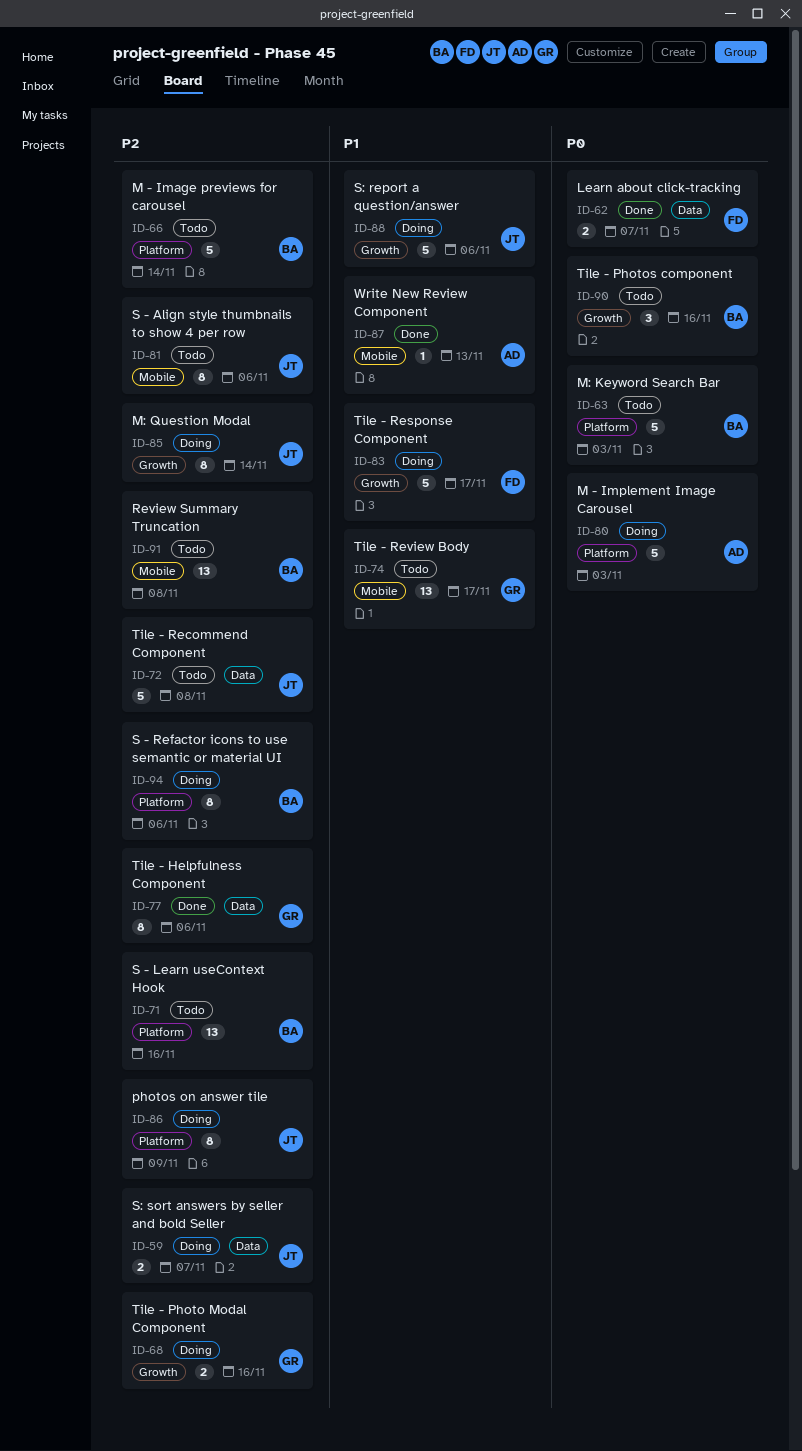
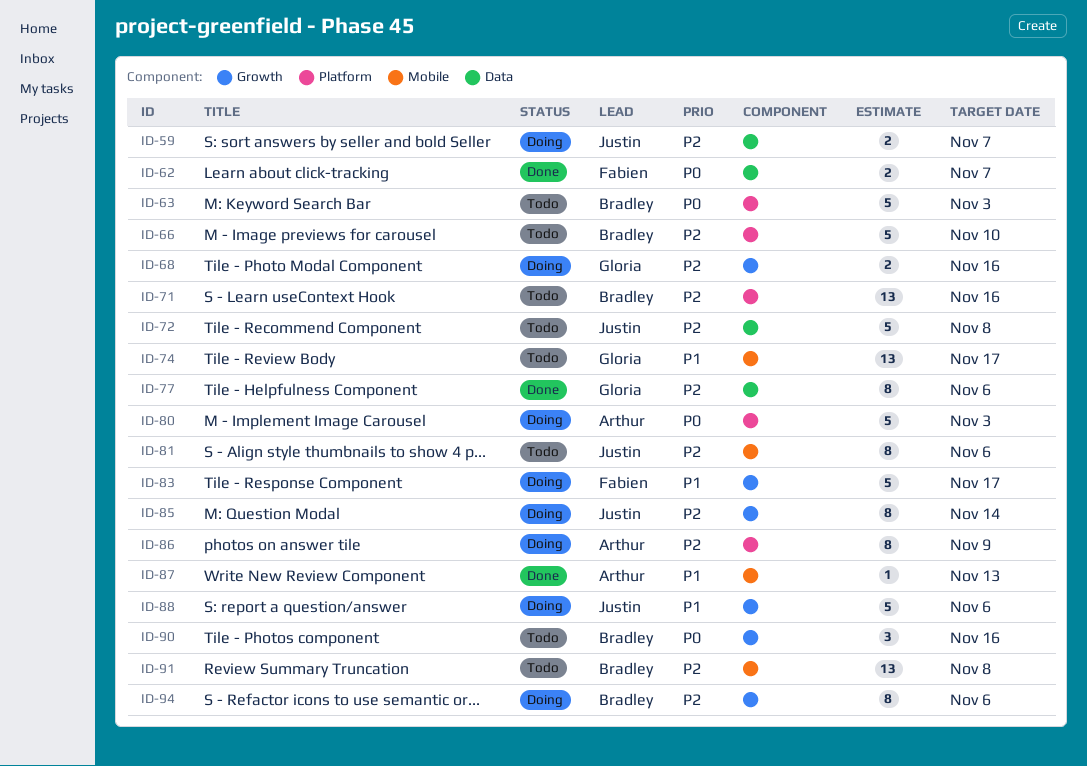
ID-66, due: Nov 14 -> Nov 10
ID-86, owner: Justin -> Arthur
ID-94, label: Platform -> Growth

